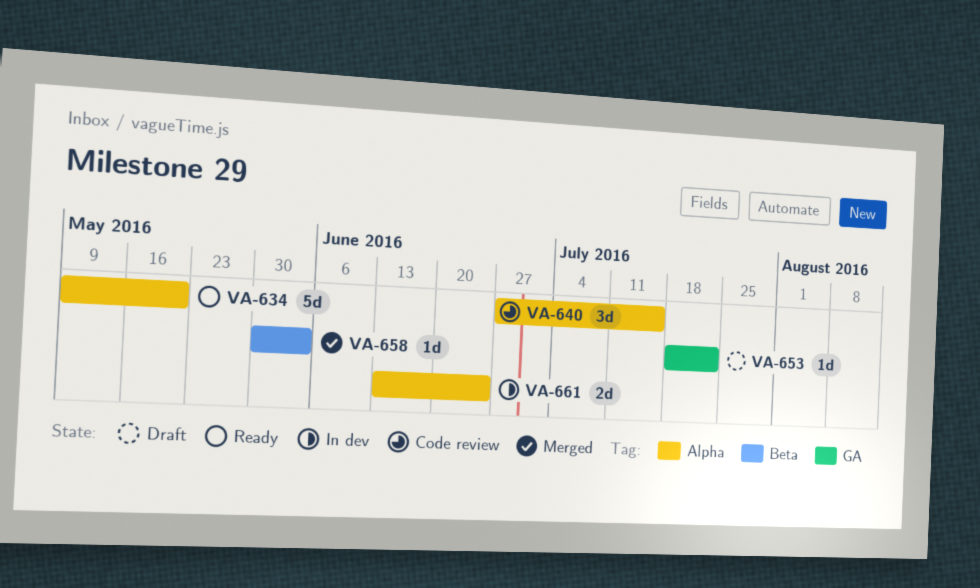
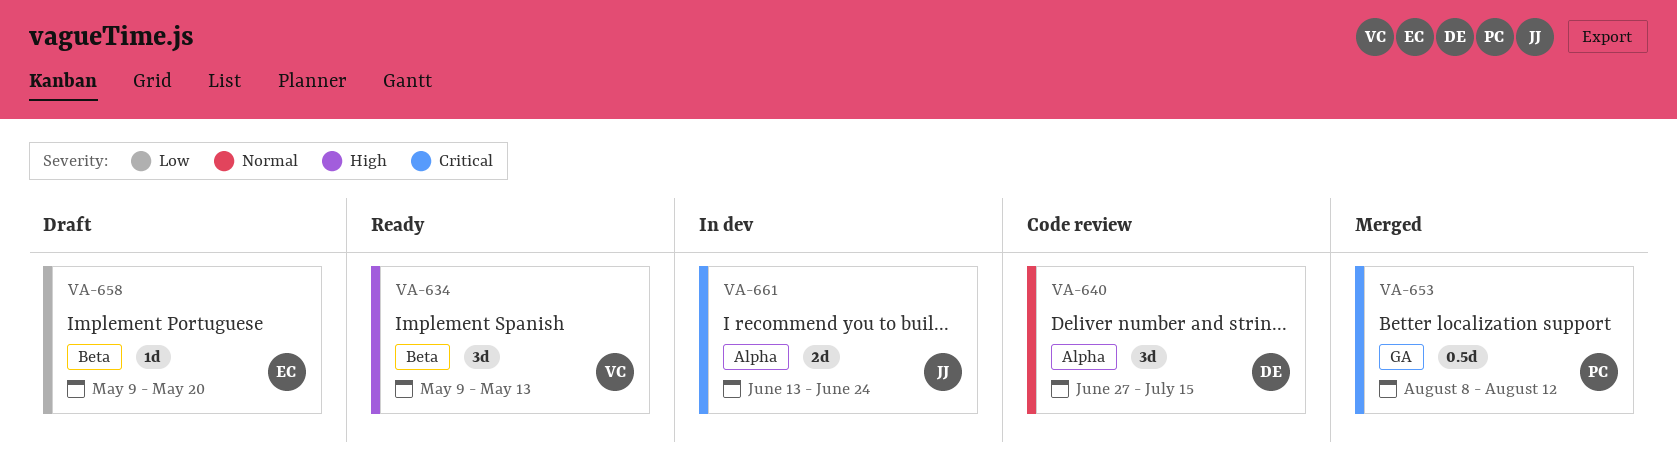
VA-634, label: Alpha -> Beta
VA-634, estimate: 5d -> 3d
VA-634, due: May 20 -> May 13
VA-653, status: Draft -> Merged
VA-653, estimate: 1d -> 0.5d
VA-653, start: Jul 18 -> Aug 8
VA-653, due: Jul 22 -> Aug 12
VA-658, status: Merged -> Draft
VA-658, start: May 30 -> May 9
VA-658, due: Jun 3 -> May 20

